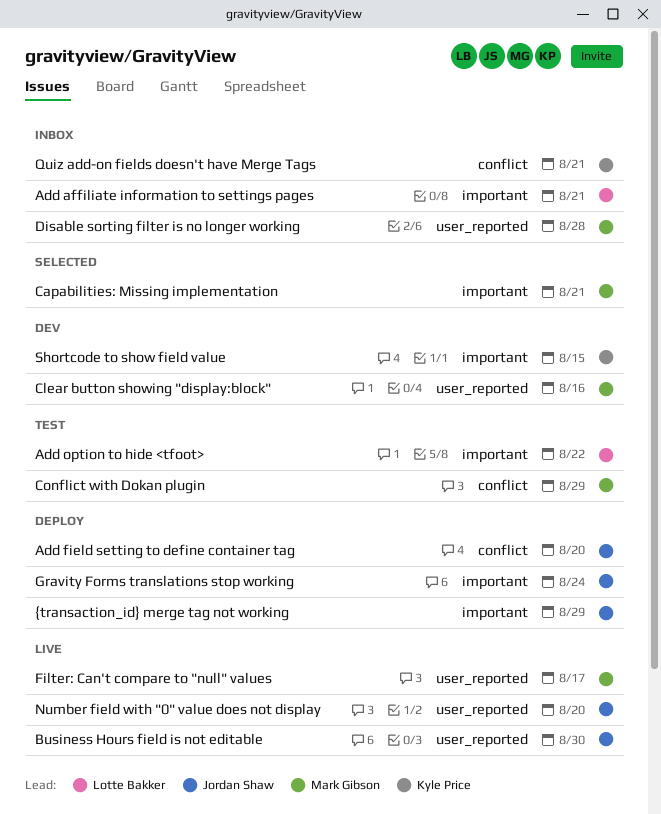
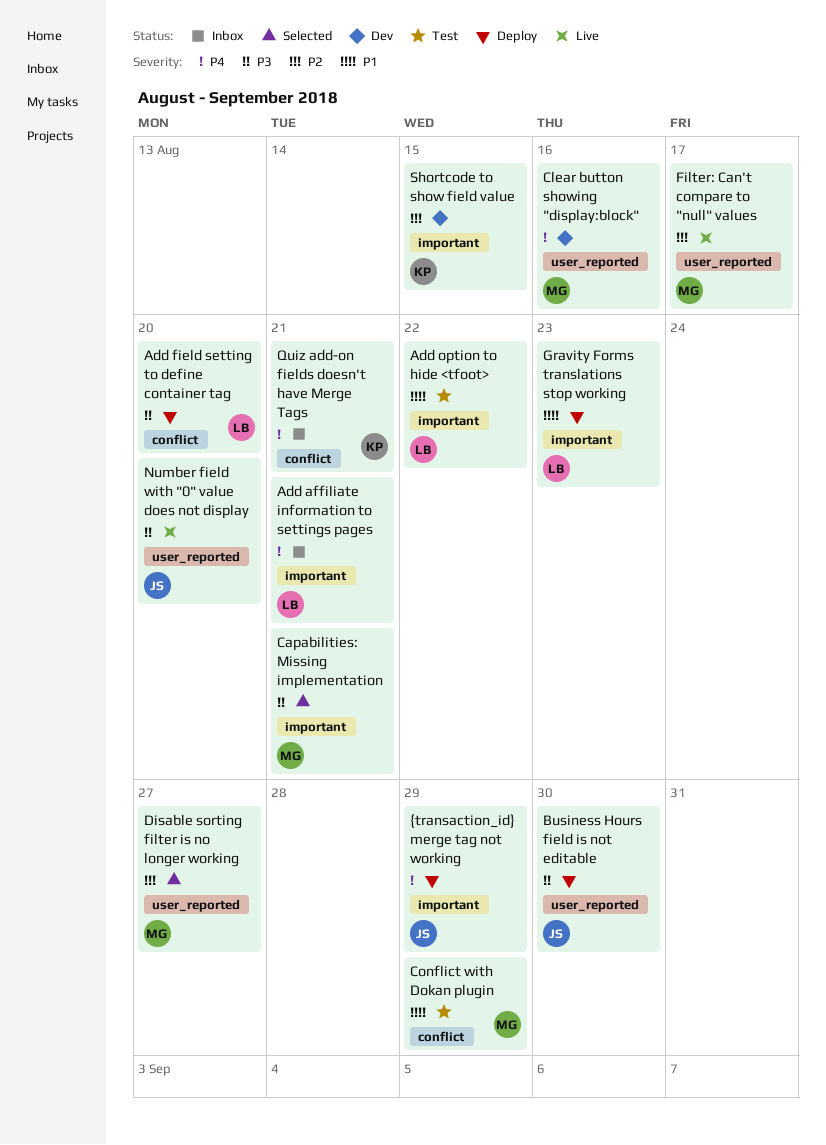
Add field setting to define container tag, owner: Jordan Shaw -> Lotte Bakker
Business Hours field is not editable, status: Live -> Deploy
Disable sorting filter is no longer working, status: Inbox -> Selected
Disable sorting filter is no longer working, due: Aug 28 -> Aug 27
Gravity Forms translations stop working, owner: Jordan Shaw -> Lotte Bakker
Gravity Forms translations stop working, due: Aug 24 -> Aug 23

